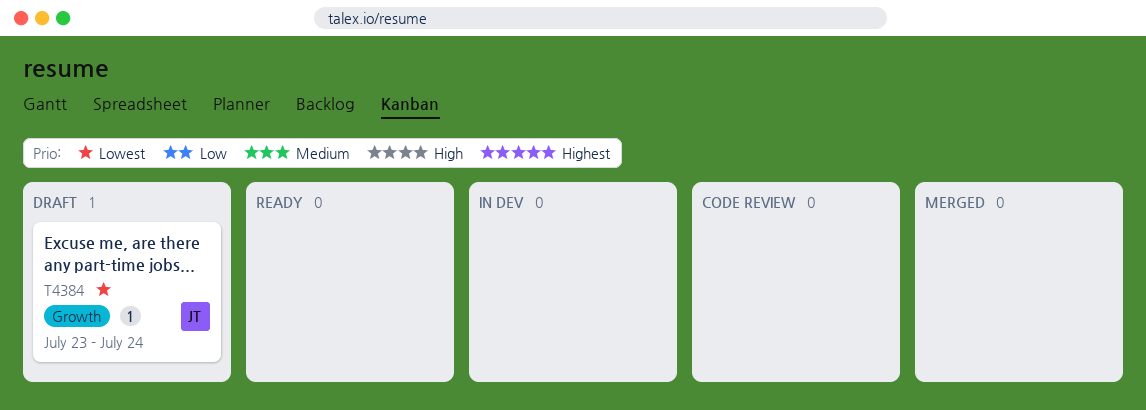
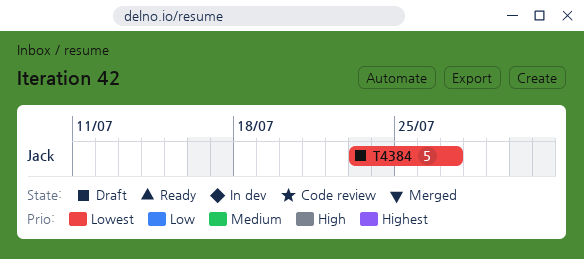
T4384, estimate: 1 -> 5
T4384, due: Jul 24 -> Jul 27

